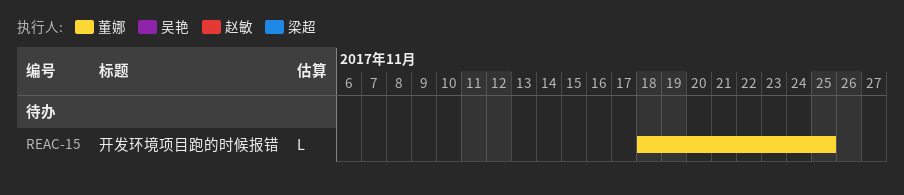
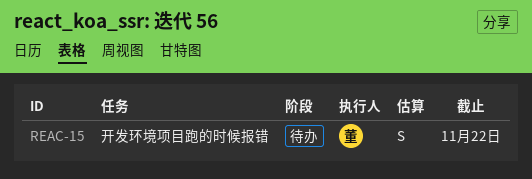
REAC-15, estimate: L -> S
REAC-15, due: Nov 25 -> Nov 22

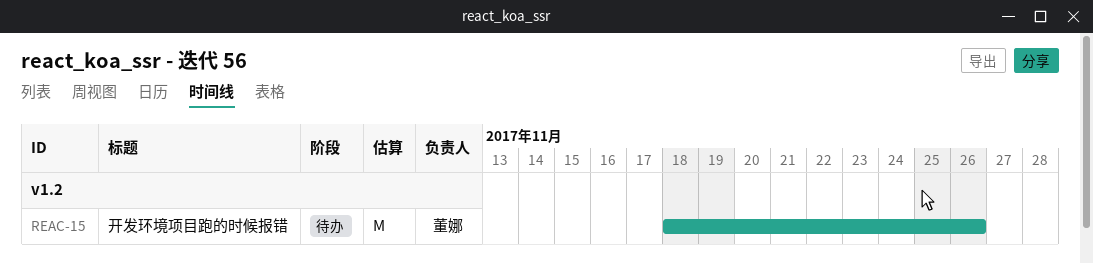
REAC-15, estimate: S -> M
REAC-15, due: Nov 22 -> Nov 26

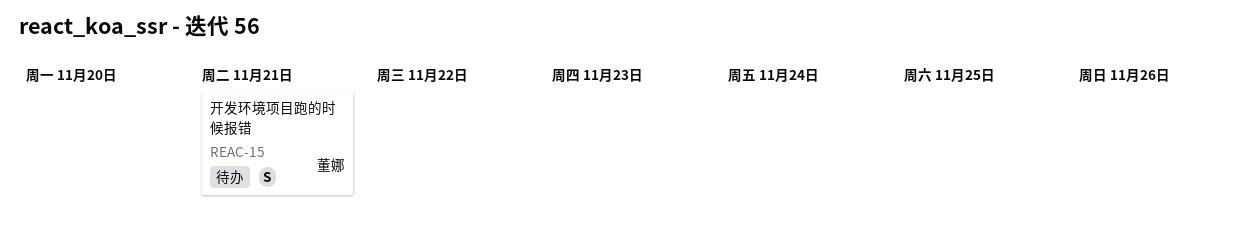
REAC-15, estimate: M -> S
REAC-15, due: Nov 26 -> Nov 21

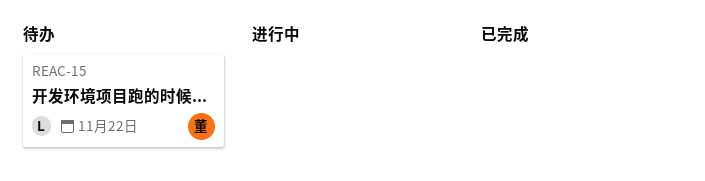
REAC-15, estimate: S -> L
REAC-15, due: Nov 21 -> Nov 22

